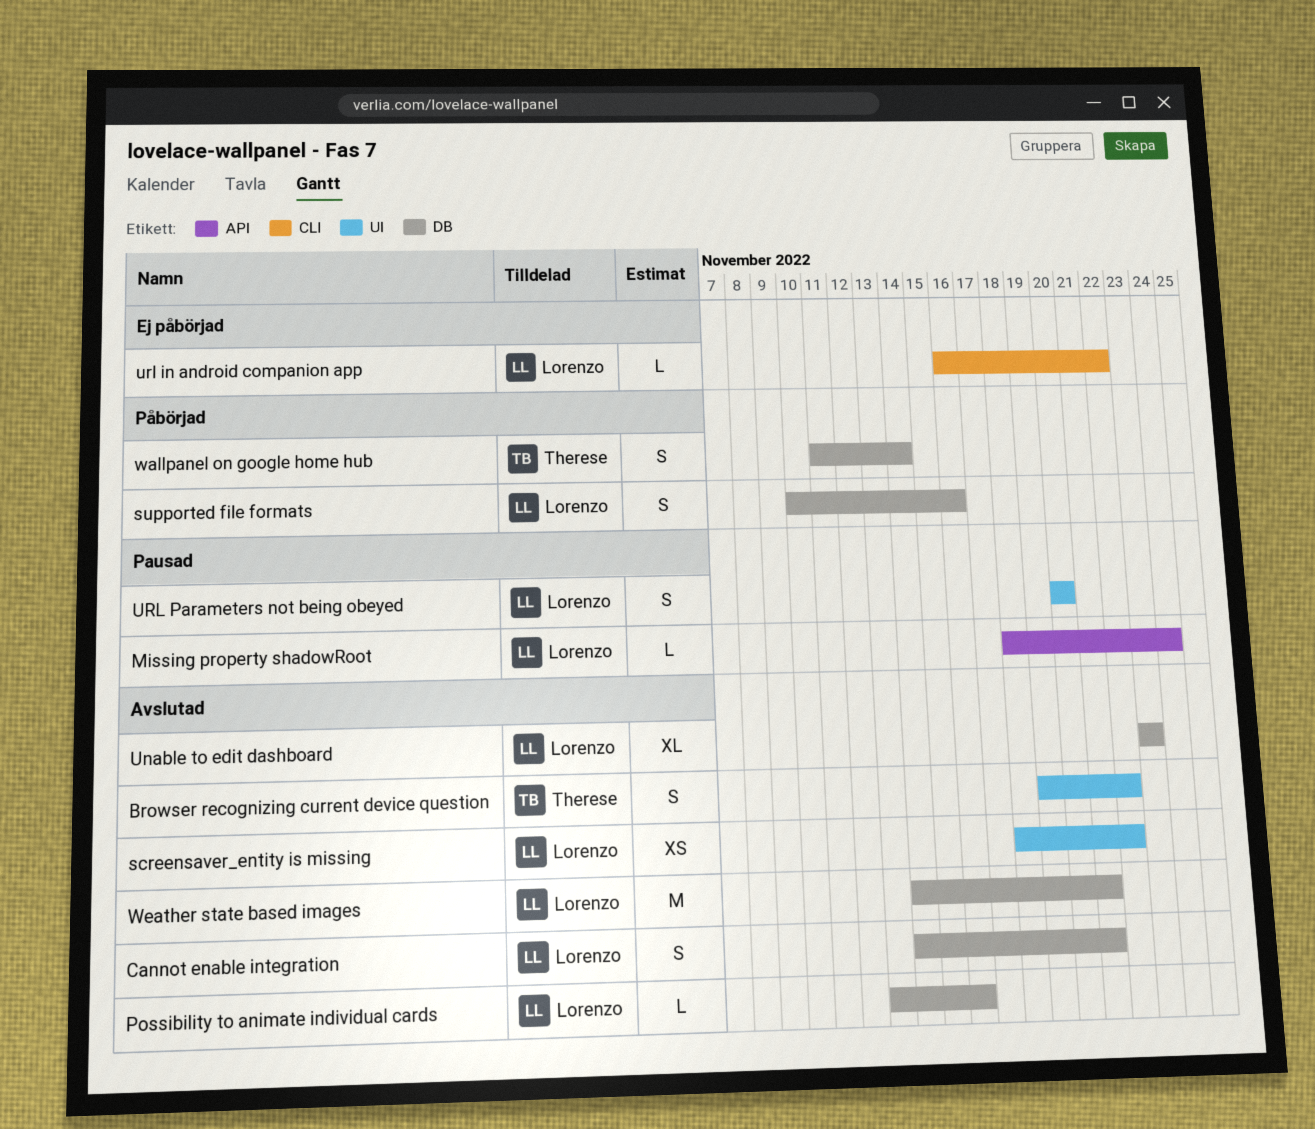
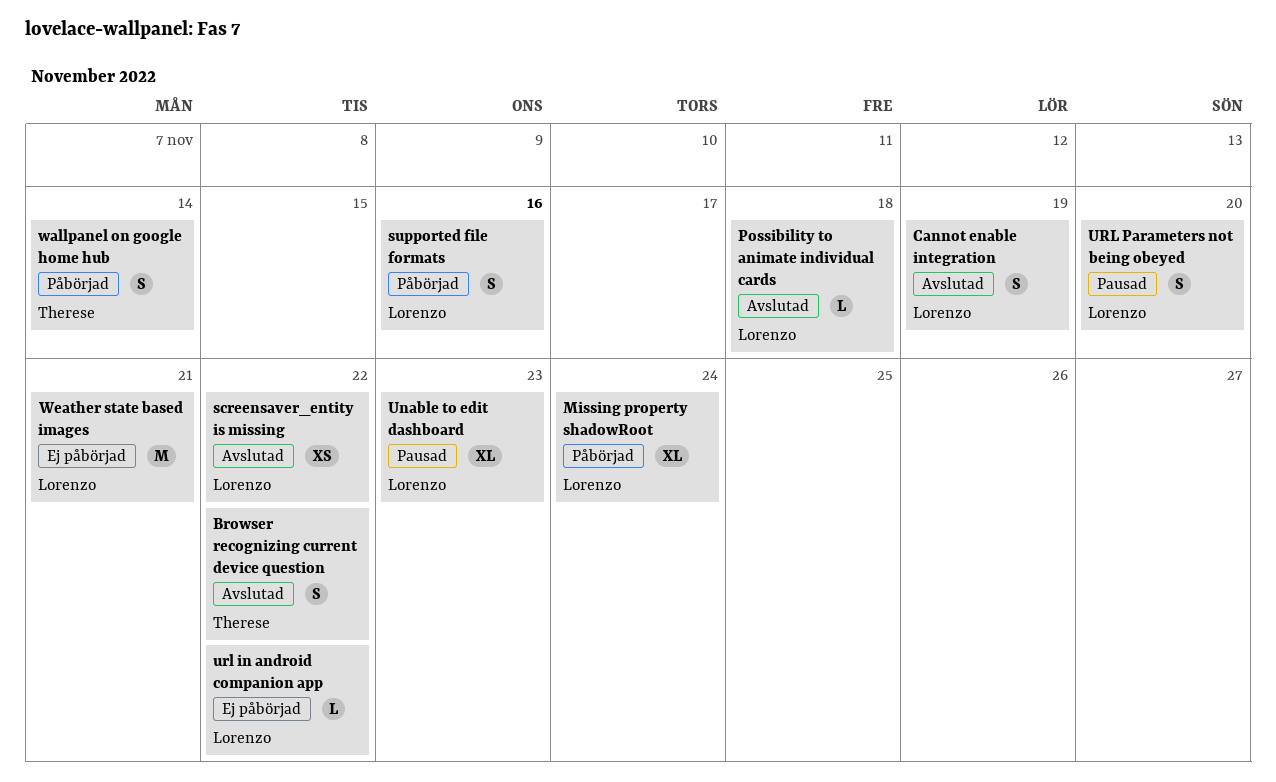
Cannot enable integration, due: Nov 21 -> Nov 19
Missing property shadowRoot, status: Pausad -> Påbörjad
Missing property shadowRoot, estimate: L -> XL
Possibility to animate individual cards, due: Nov 16 -> Nov 18
Unable to edit dashboard, status: Avslutad -> Pausad
Weather state based images, status: Avslutad -> Ej påbörjad

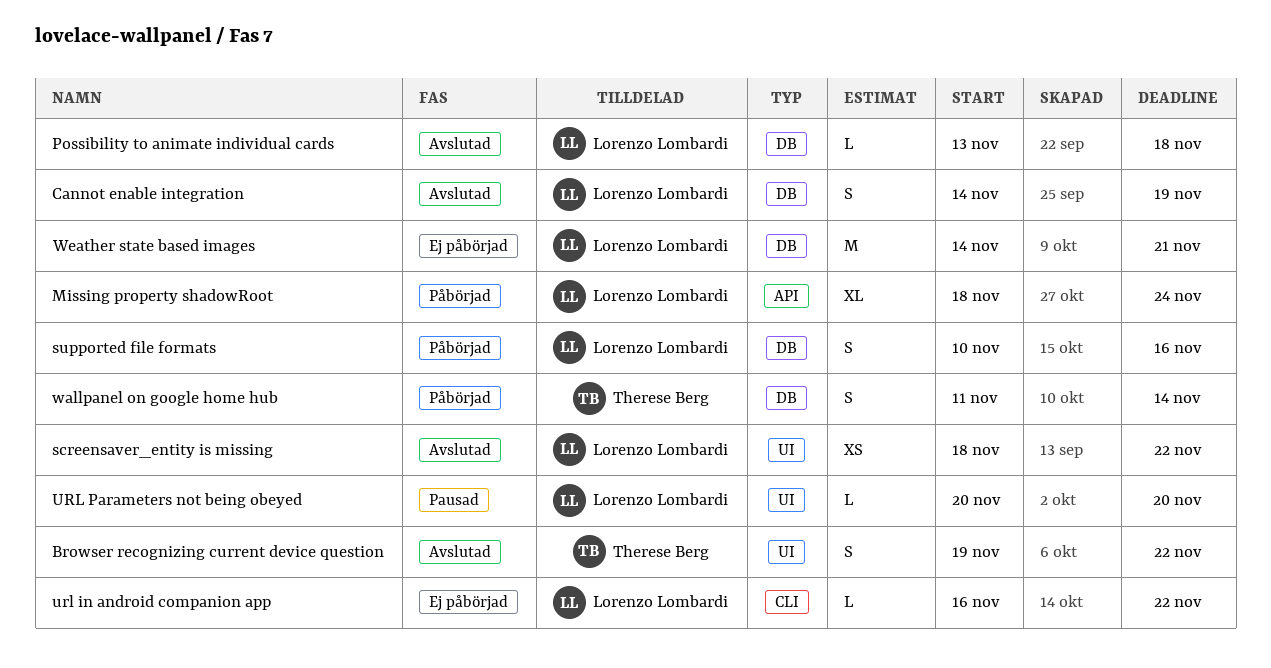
Unable to edit dashboard: present -> none
URL Parameters not being obeyed, estimate: S -> L

